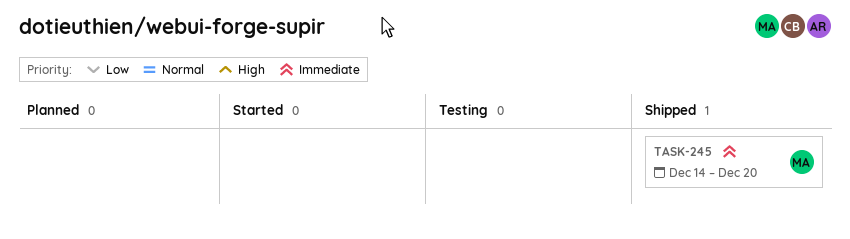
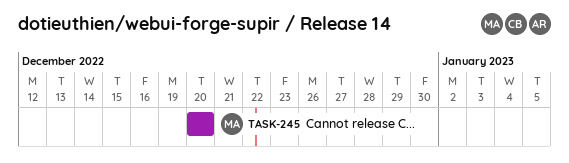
TASK-245, start: Dec 14 -> Dec 20

